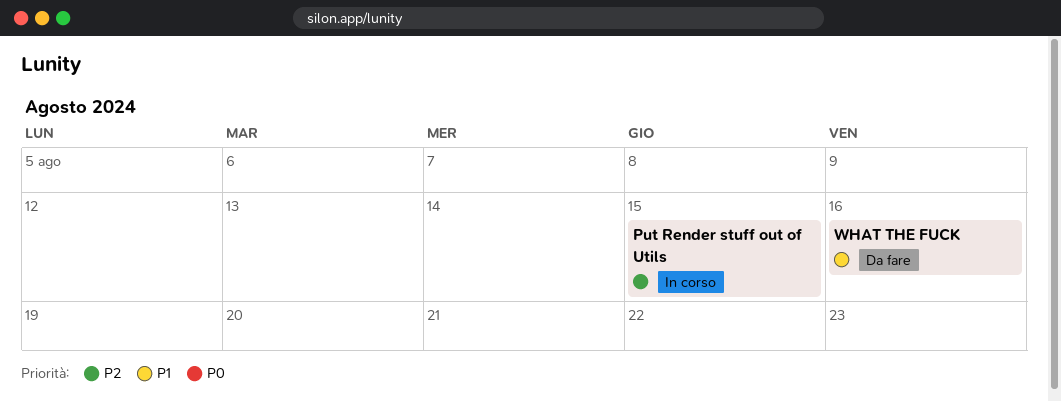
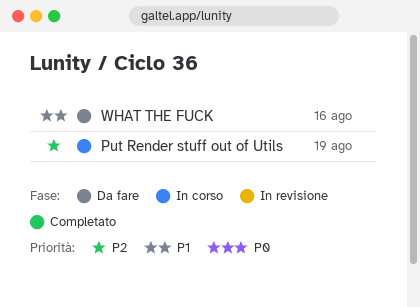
Put Render stuff out of Utils, due: Aug 15 -> Aug 19

